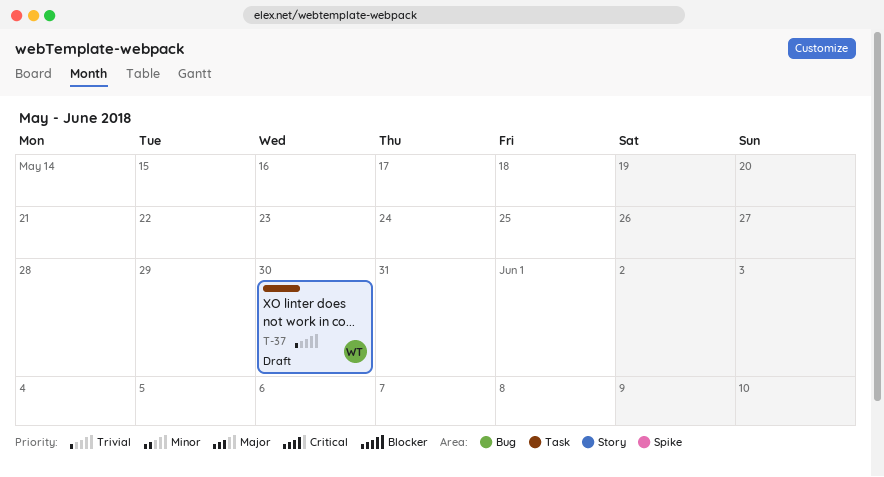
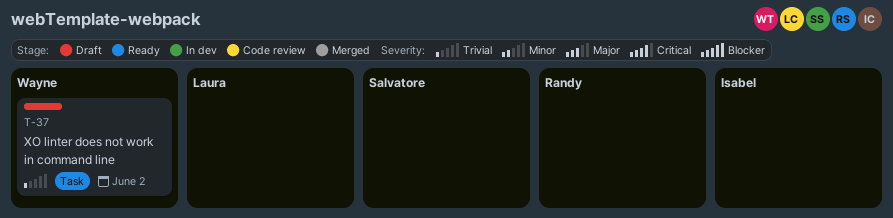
T-37, due: May 30 -> Jun 2

